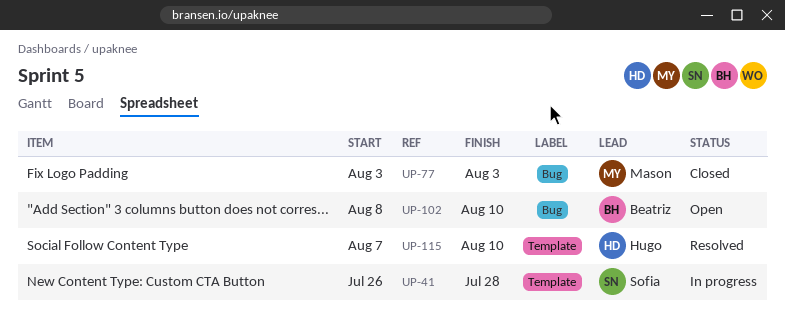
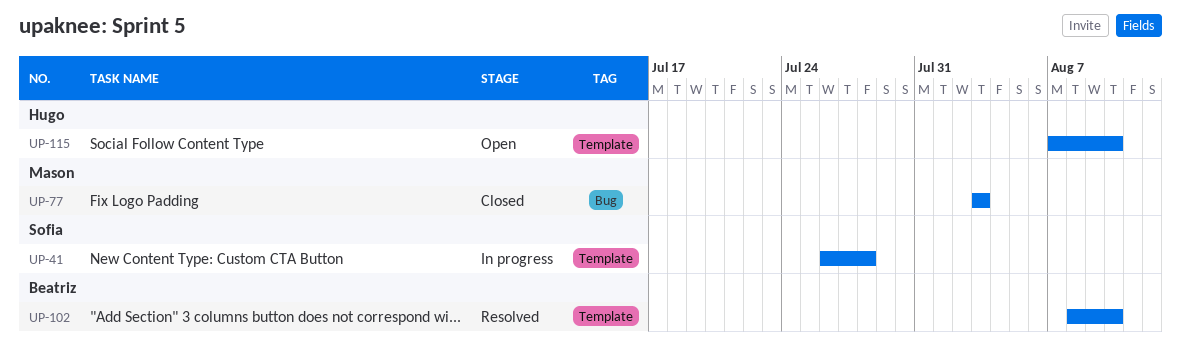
UP-102, status: Open -> Resolved
UP-102, label: Bug -> Template
UP-115, status: Resolved -> Open

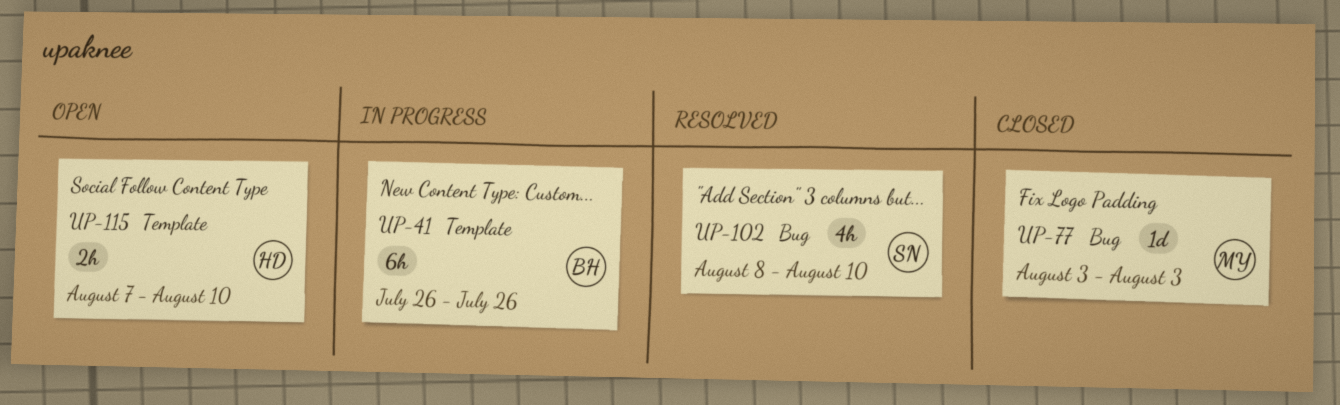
UP-41, owner: Sofia -> Beatriz
UP-41, due: Jul 28 -> Jul 26
UP-102, owner: Beatriz -> Sofia
UP-102, label: Template -> Bug

